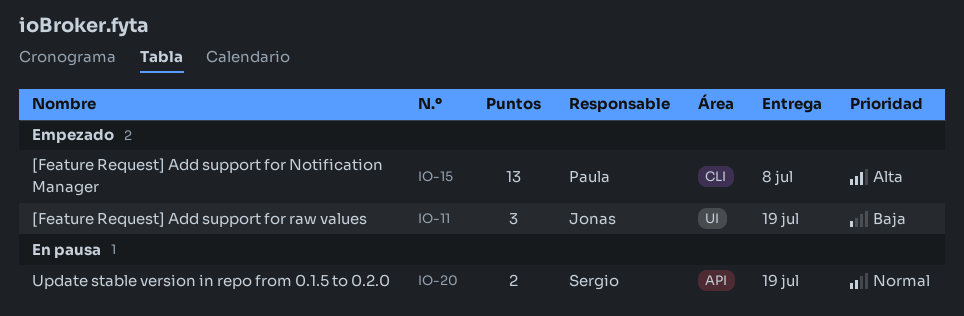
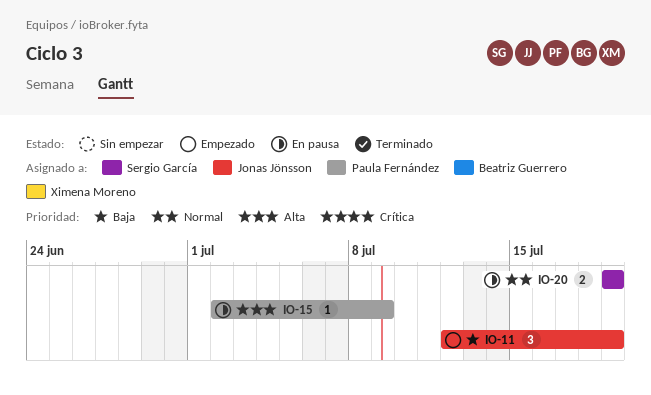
IO-15, status: Empezado -> En pausa
IO-15, estimate: 13 -> 1
IO-15, due: Jul 8 -> Jul 9

